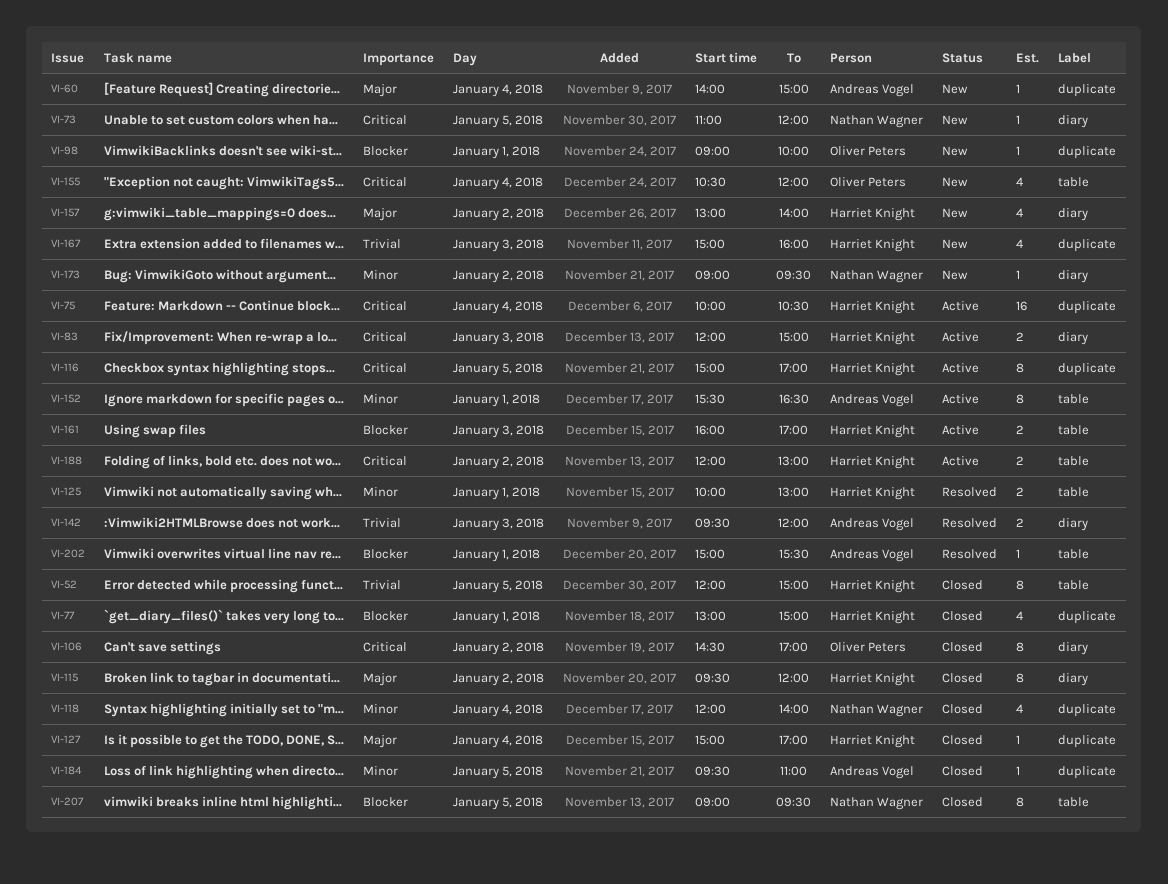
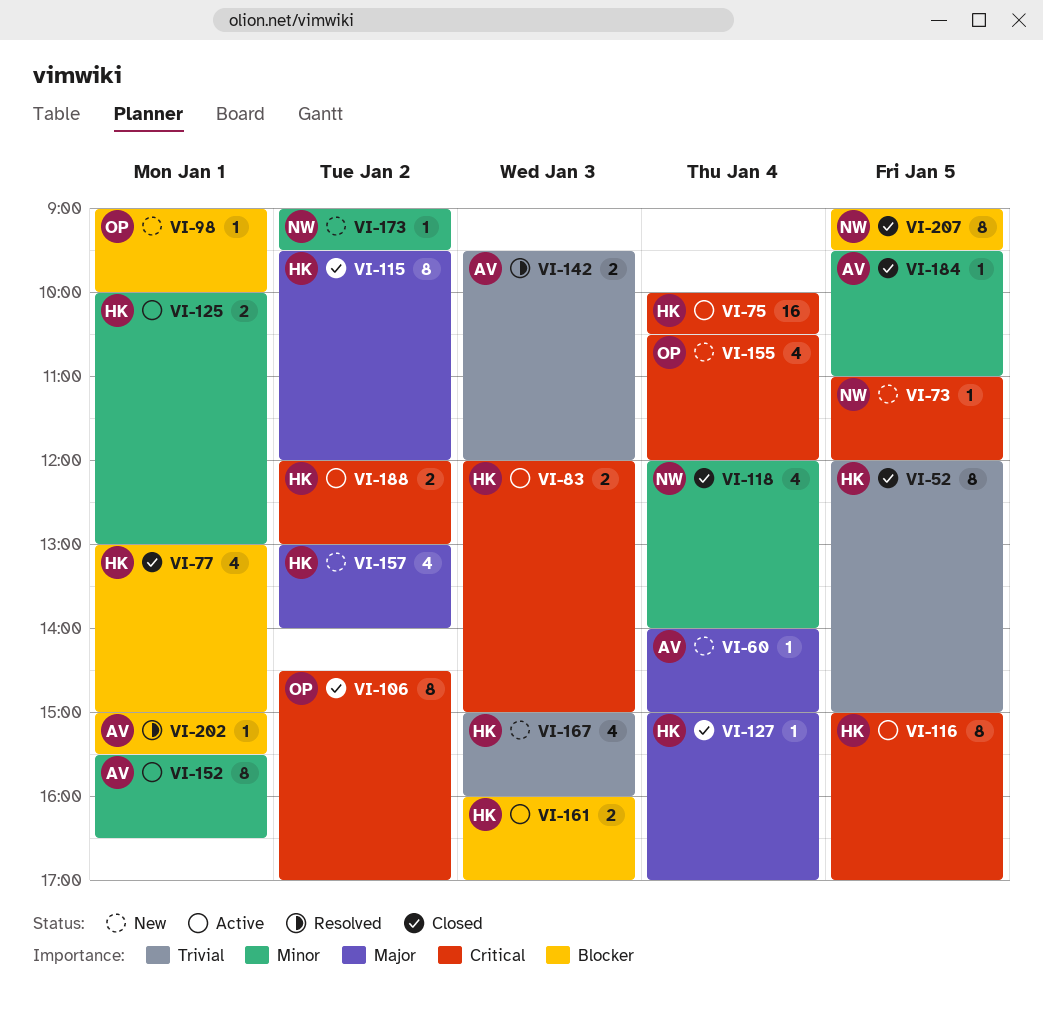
VI-125, status: Resolved -> Active

